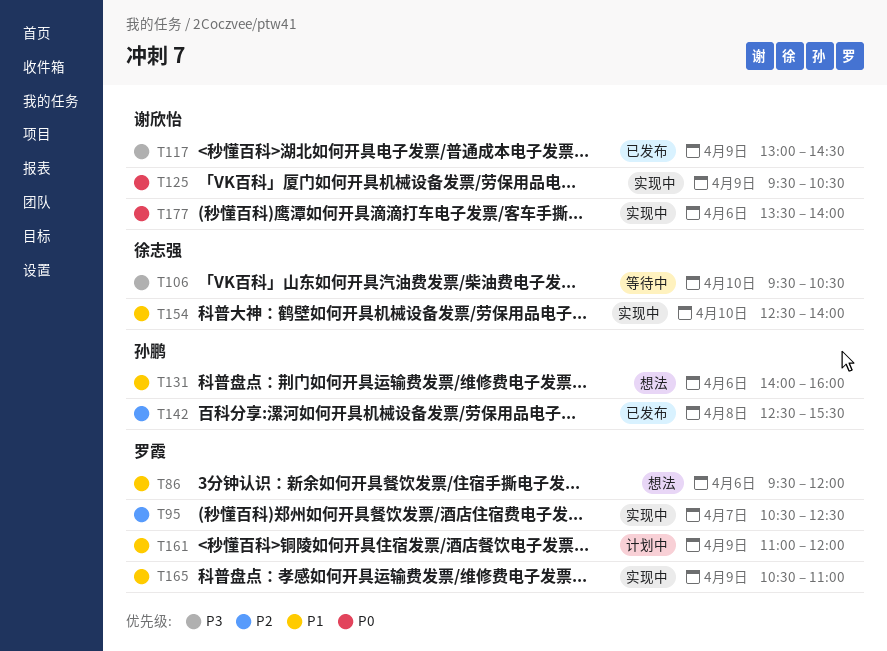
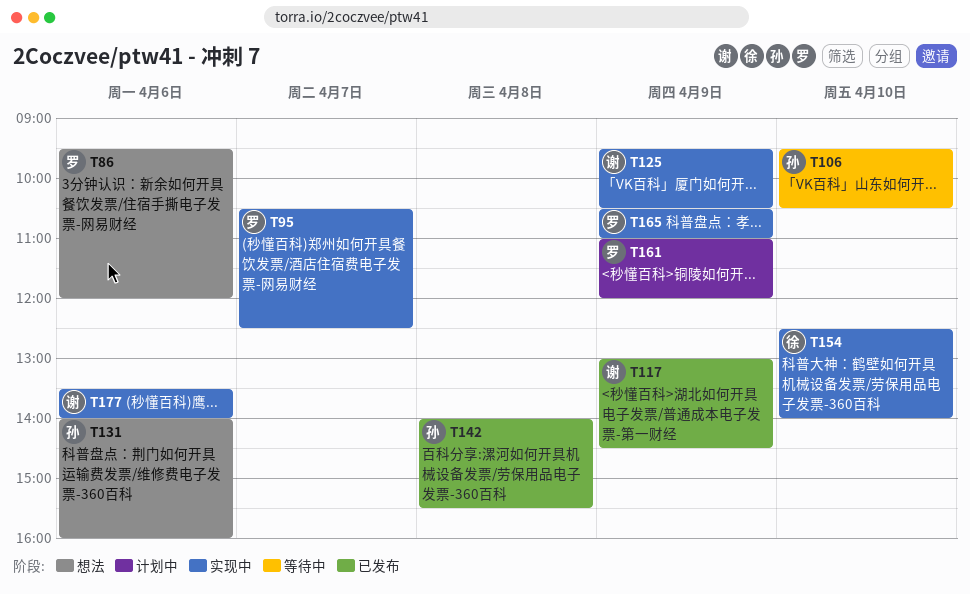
T106, owner: 徐志强 -> 孙鹏
T142, begins: 12:30 -> 14:00

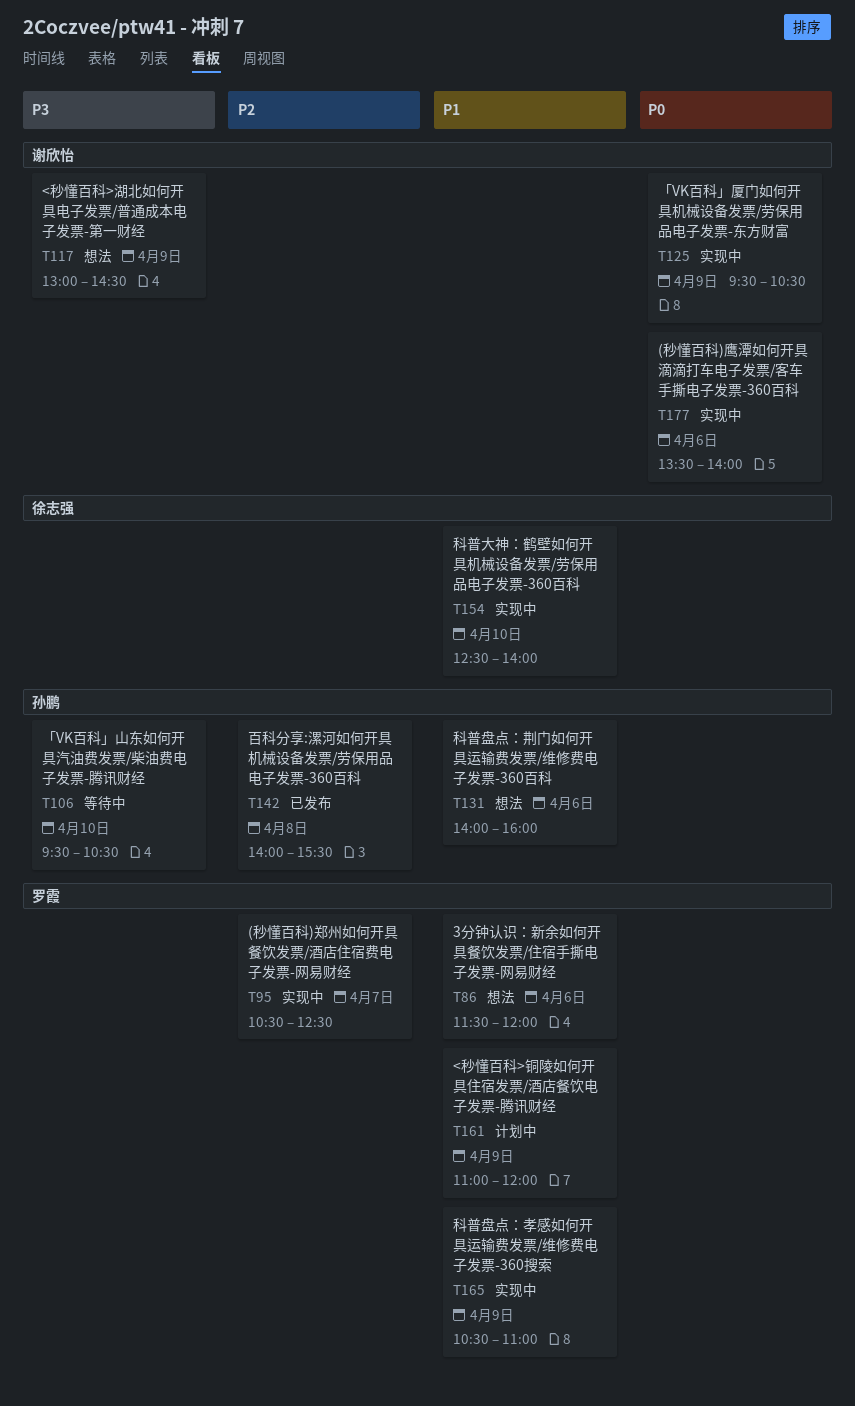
T86, begins: 09:30 -> 11:30
T117, status: 已发布 -> 想法

